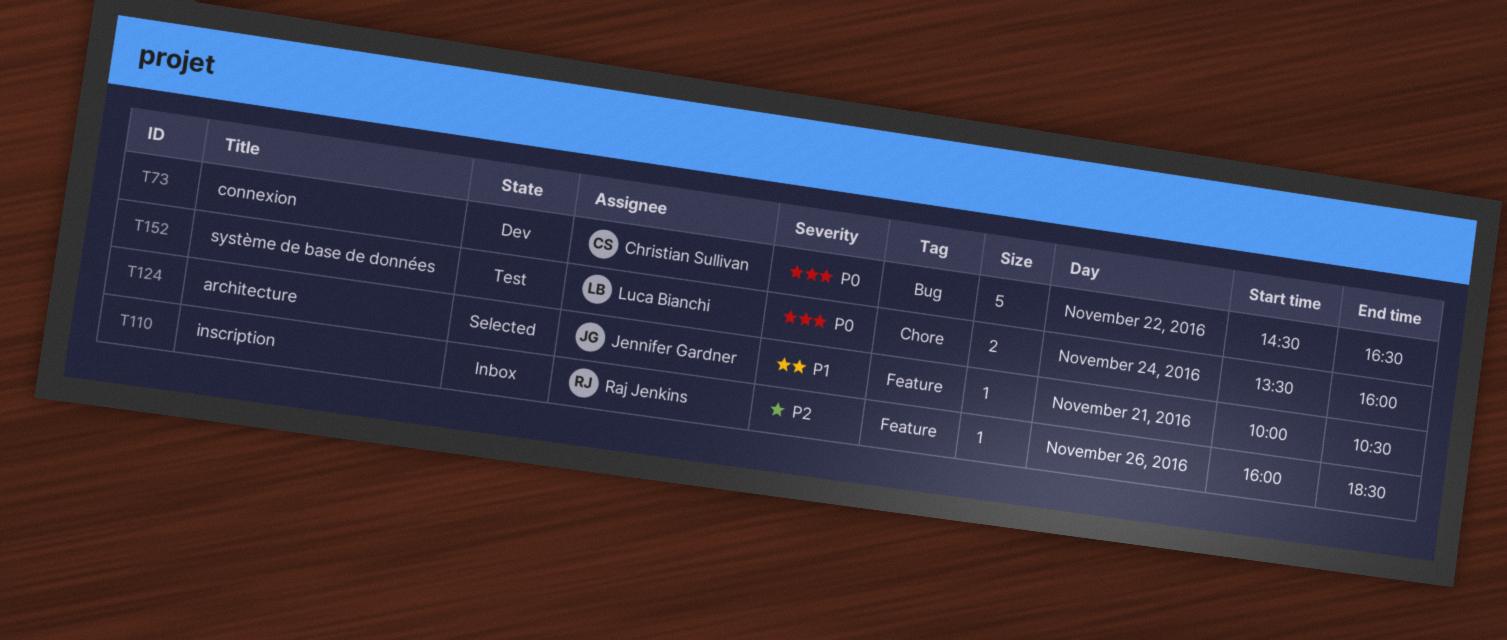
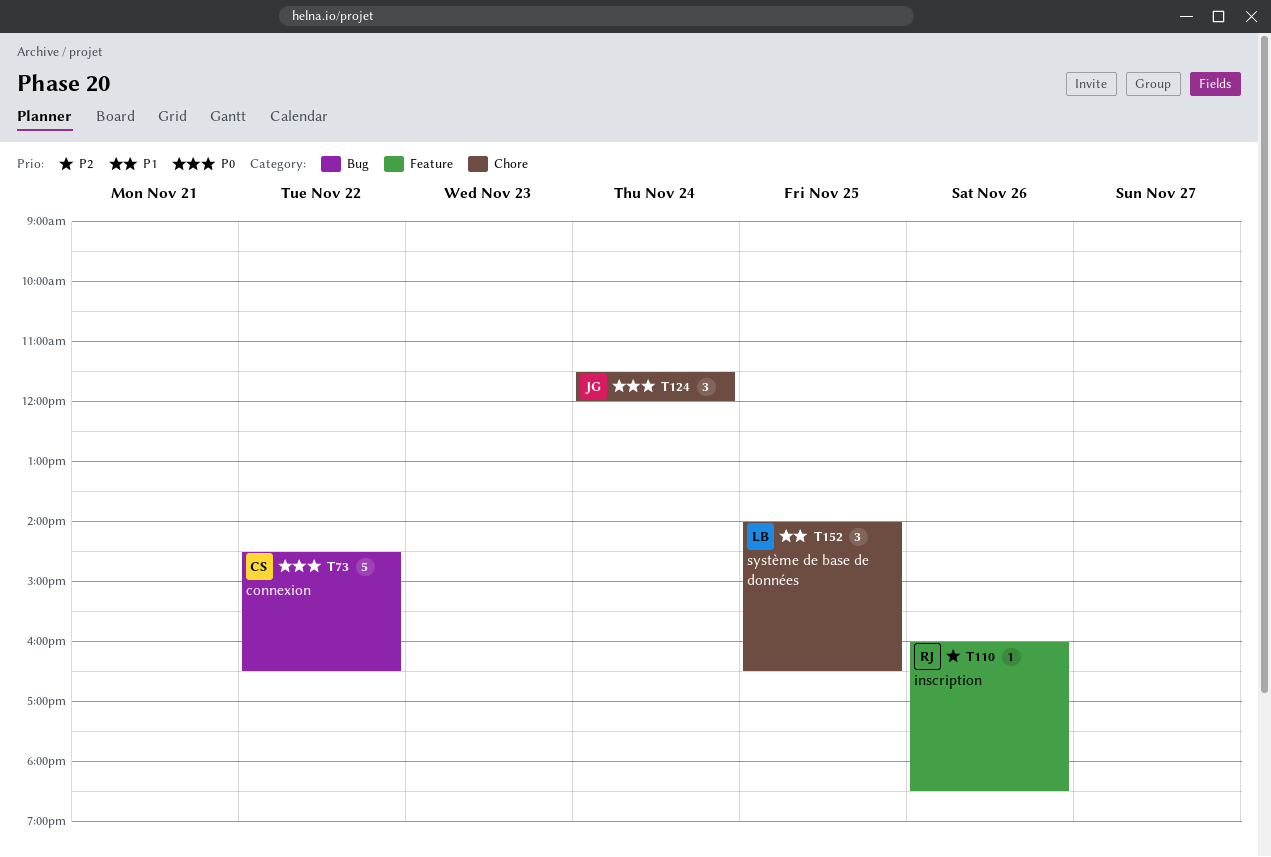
T124, priority: P1 -> P0
T124, label: Feature -> Chore
T124, estimate: 1 -> 3
T124, day: Nov 21 -> Nov 24
T124, begins: 10:00 -> 11:30
T124, ends: 10:30 -> 12:00
T152, priority: P0 -> P1
T152, estimate: 2 -> 3
T152, day: Nov 24 -> Nov 25
T152, begins: 13:30 -> 14:00
T152, ends: 16:00 -> 16:30

